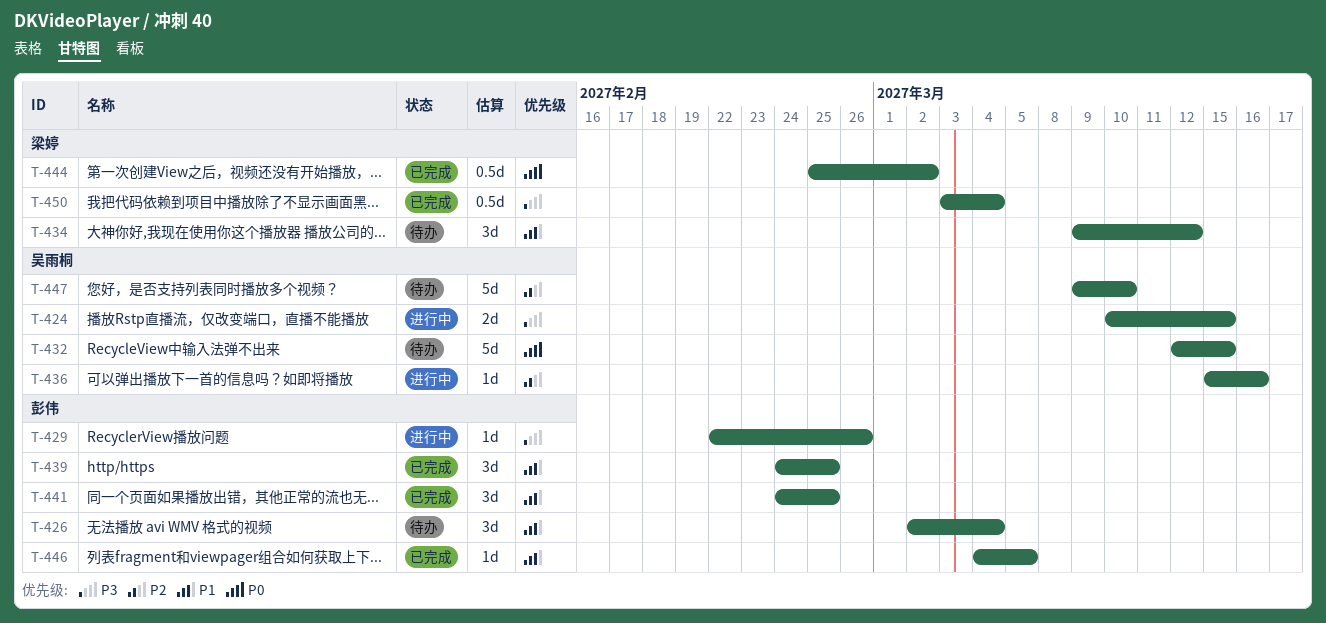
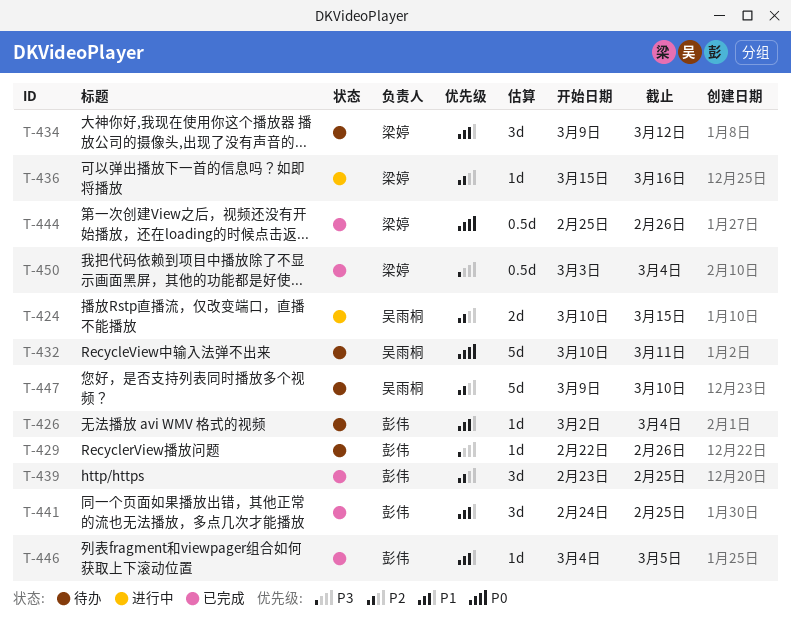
T-424, priority: P3 -> P2
T-426, estimate: 3d -> 1d
T-429, status: 进行中 -> 待办
T-432, start: Mar 12 -> Mar 10
T-432, due: Mar 15 -> Mar 11
T-436, owner: 吴雨桐 -> 梁婷
T-439, priority: P1 -> P2
T-439, start: Feb 24 -> Feb 23
T-444, due: Mar 2 -> Feb 26

